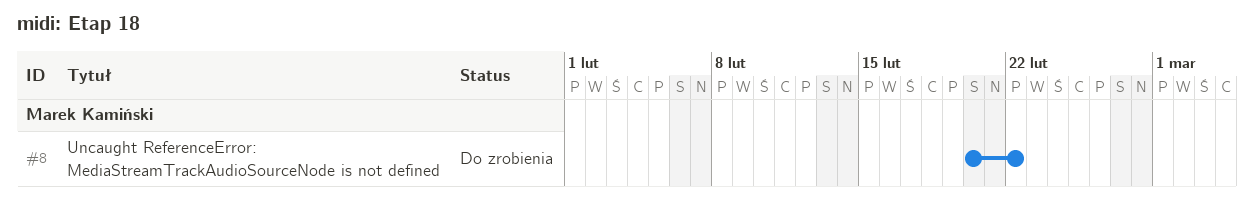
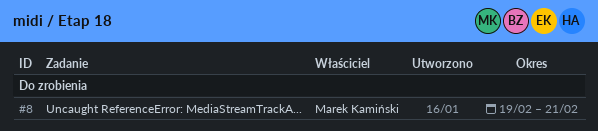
#8, start: Feb 20 -> Feb 19
#8, due: Feb 22 -> Feb 21

